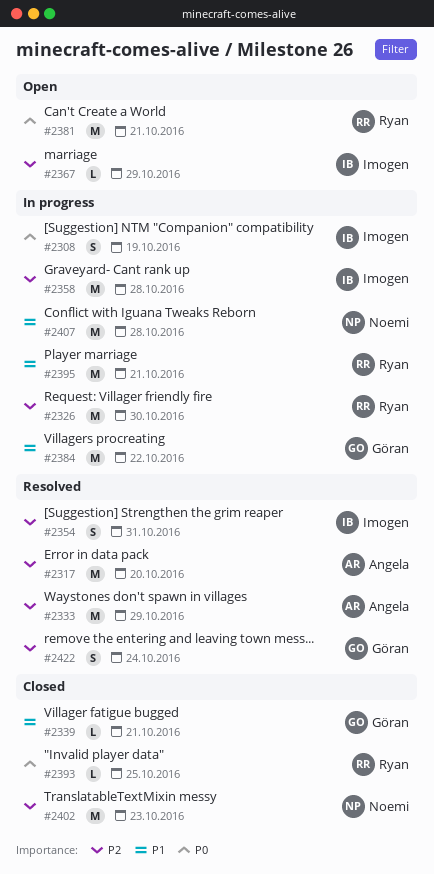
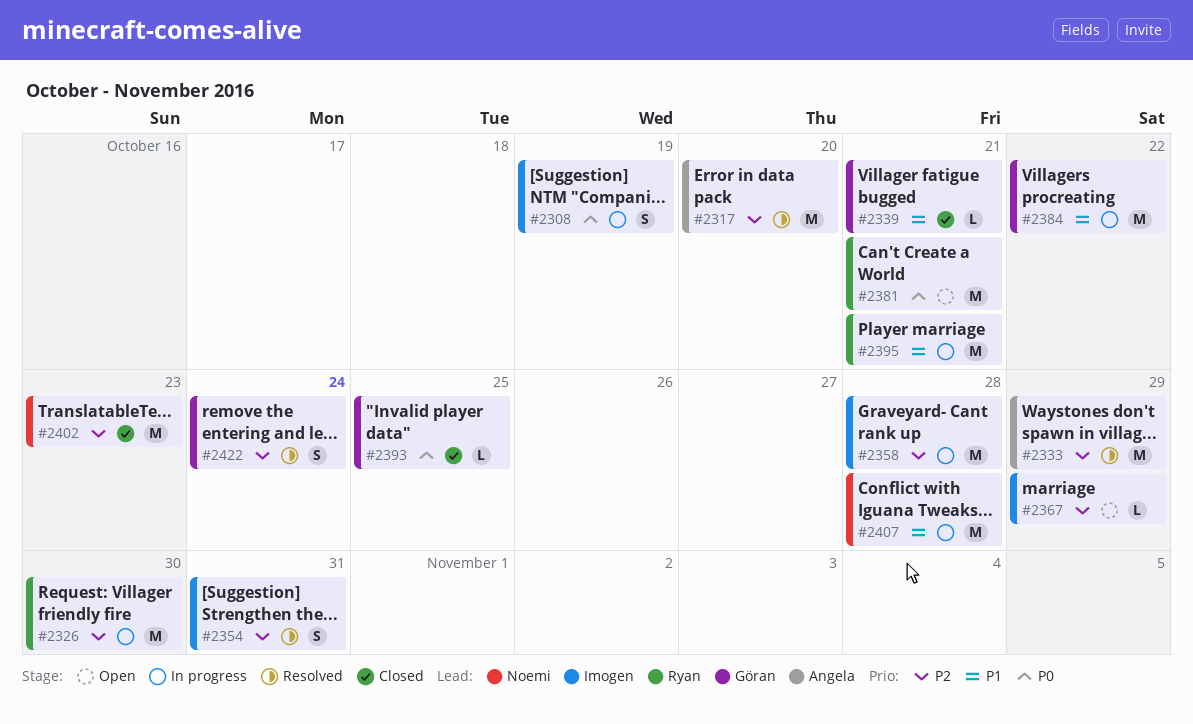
#2393, owner: Ryan -> Göran

